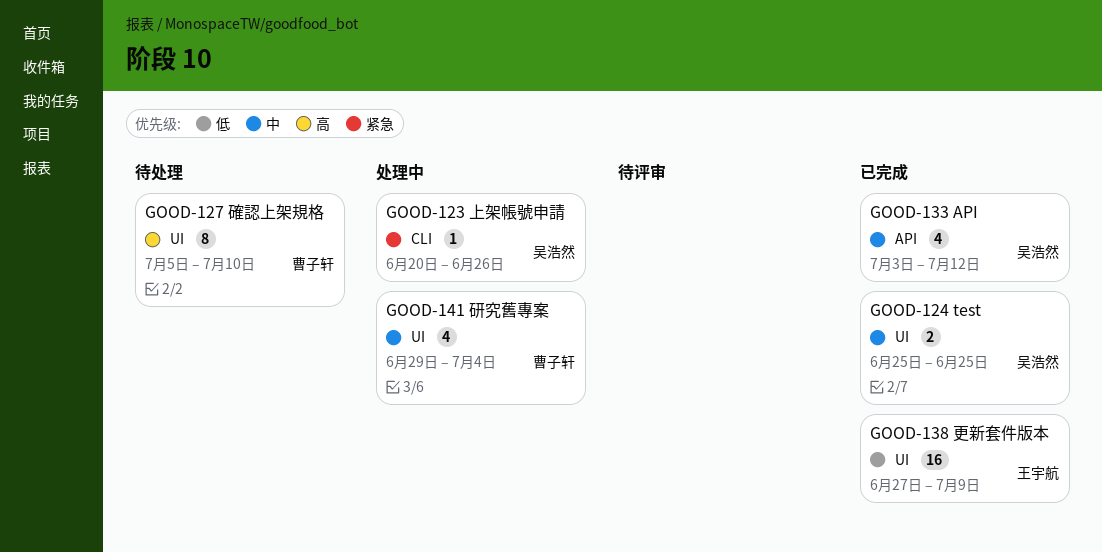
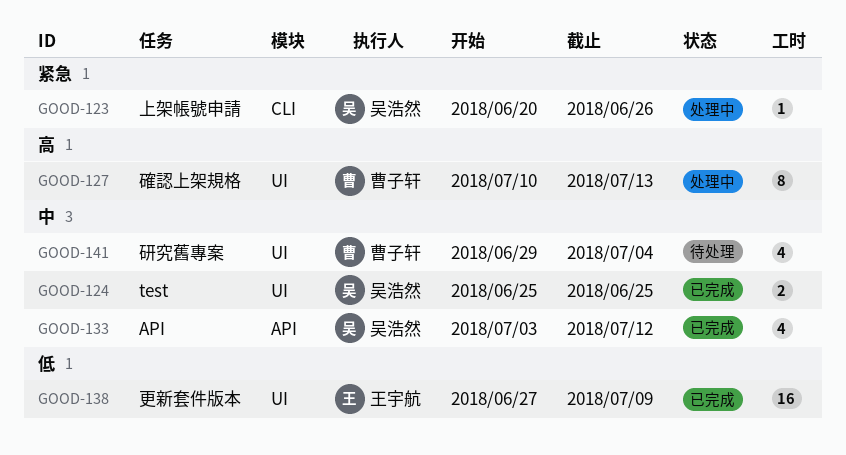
GOOD-127, status: 待处理 -> 处理中
GOOD-127, start: Jul 5 -> Jul 10
GOOD-127, due: Jul 10 -> Jul 13
GOOD-141, status: 处理中 -> 待处理

